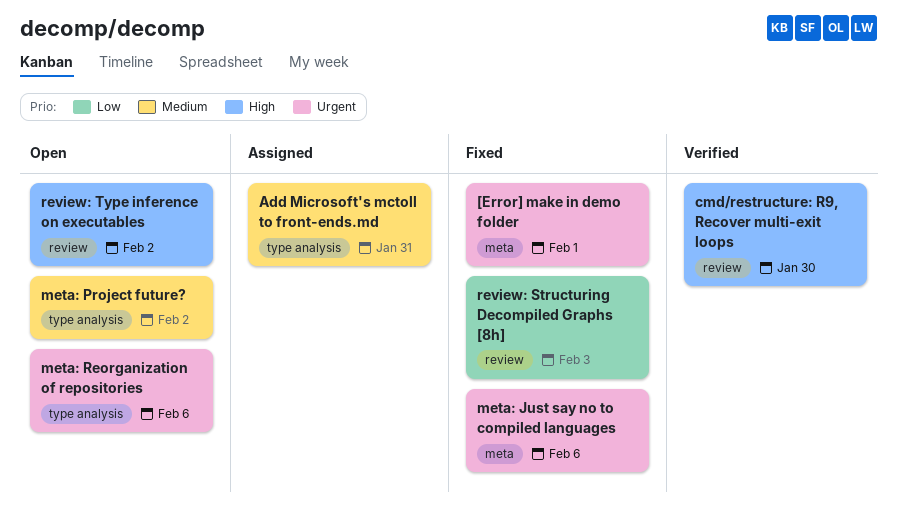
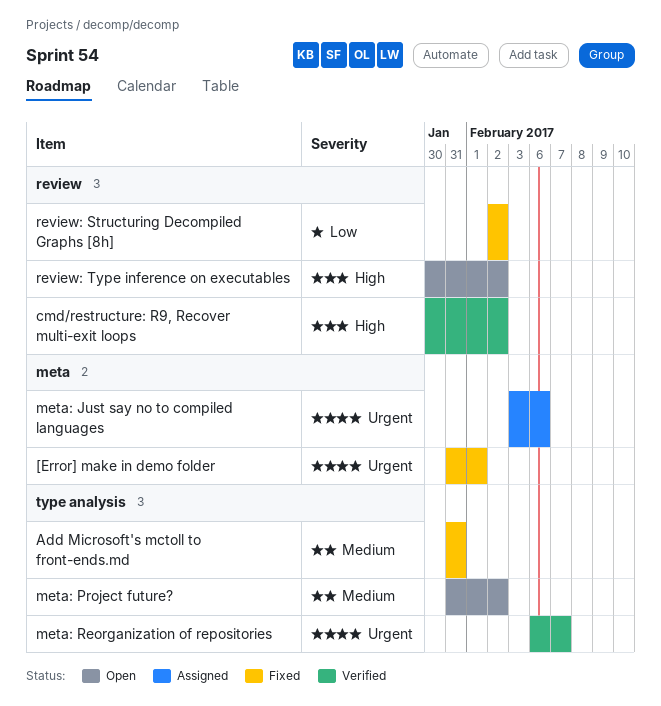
Add Microsoft's mctoll to front-ends.md, status: Assigned -> Fixed
cmd/restructure: R9, Recover multi-exit loops, due: Jan 30 -> Feb 2
meta: Just say no to compiled languages, status: Fixed -> Assigned
meta: Reorganization of repositories, status: Open -> Verified
meta: Reorganization of repositories, due: Feb 6 -> Feb 7
review: Structuring Decompiled Graphs [8h], due: Feb 3 -> Feb 2

